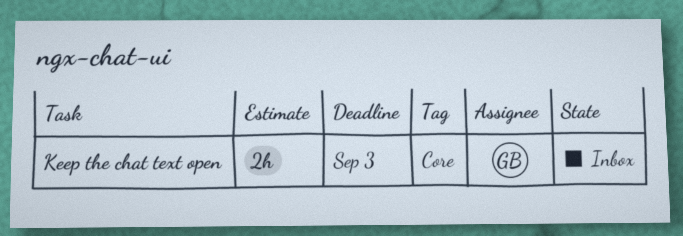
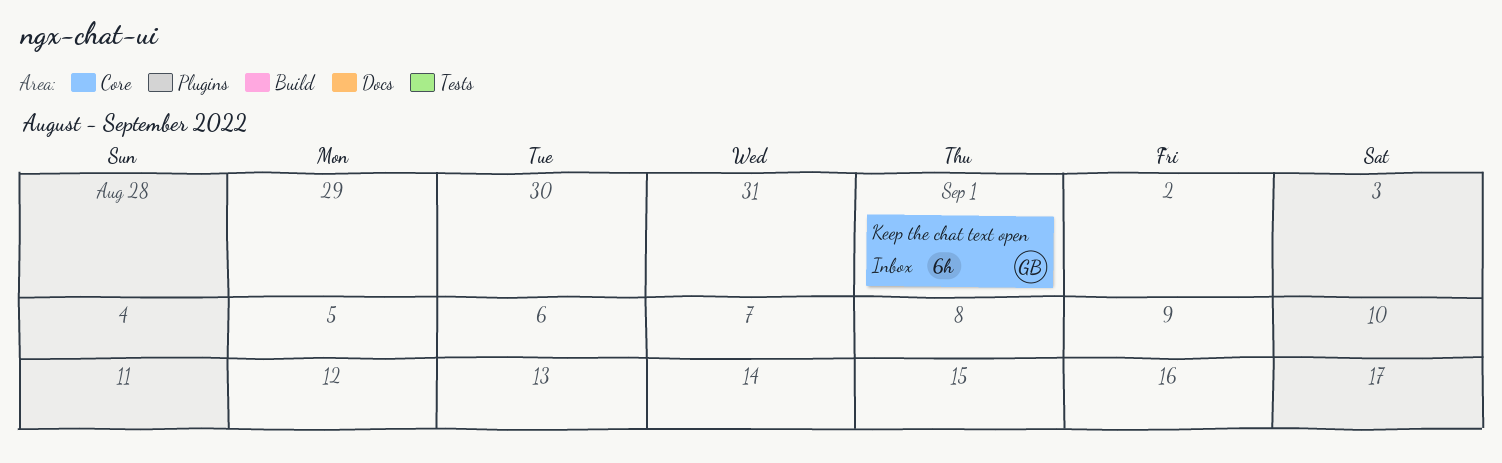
Keep the chat text open, estimate: 2h -> 6h
Keep the chat text open, due: Sep 3 -> Sep 1

